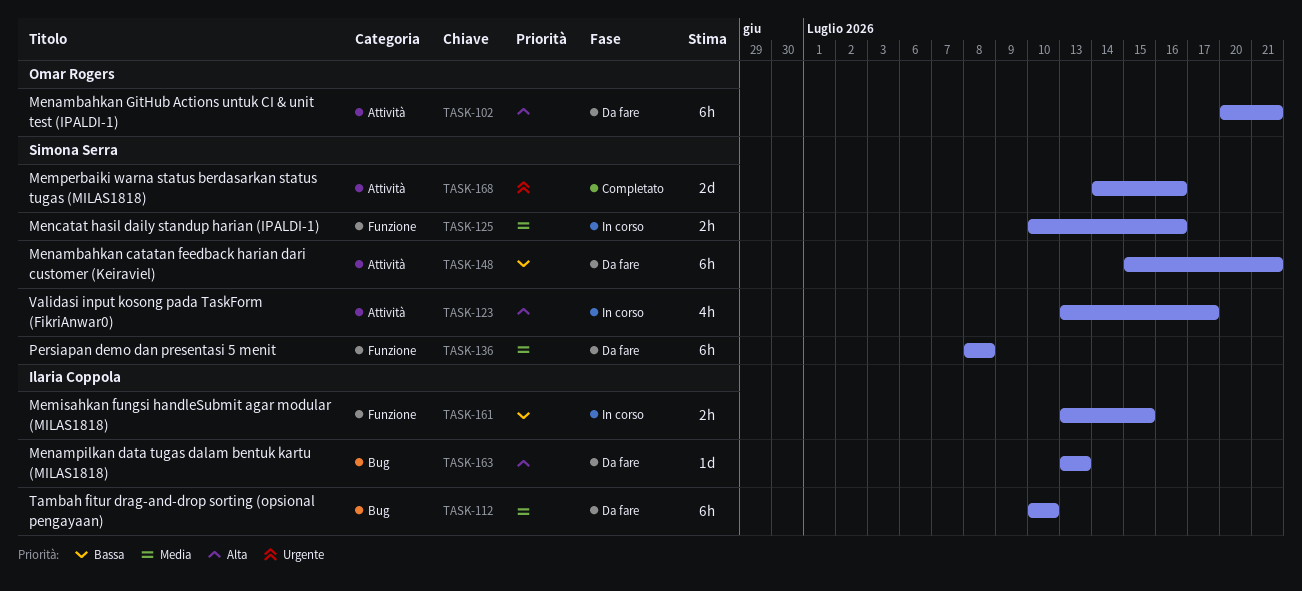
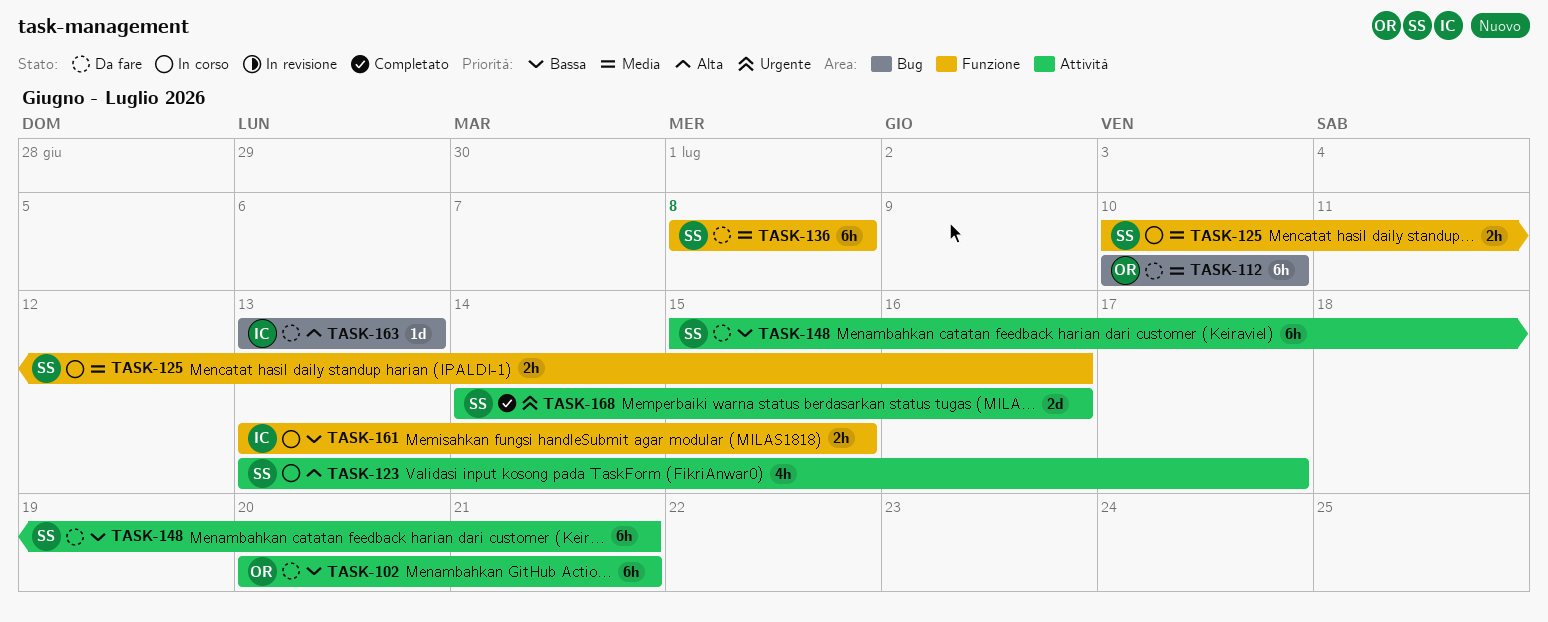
TASK-102, priority: Alta -> Bassa
TASK-112, owner: Ilaria Coppola -> Omar Rogers

